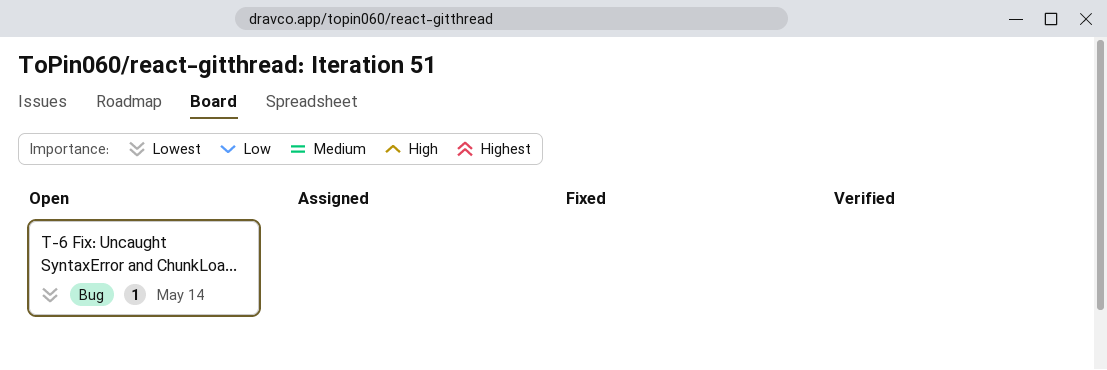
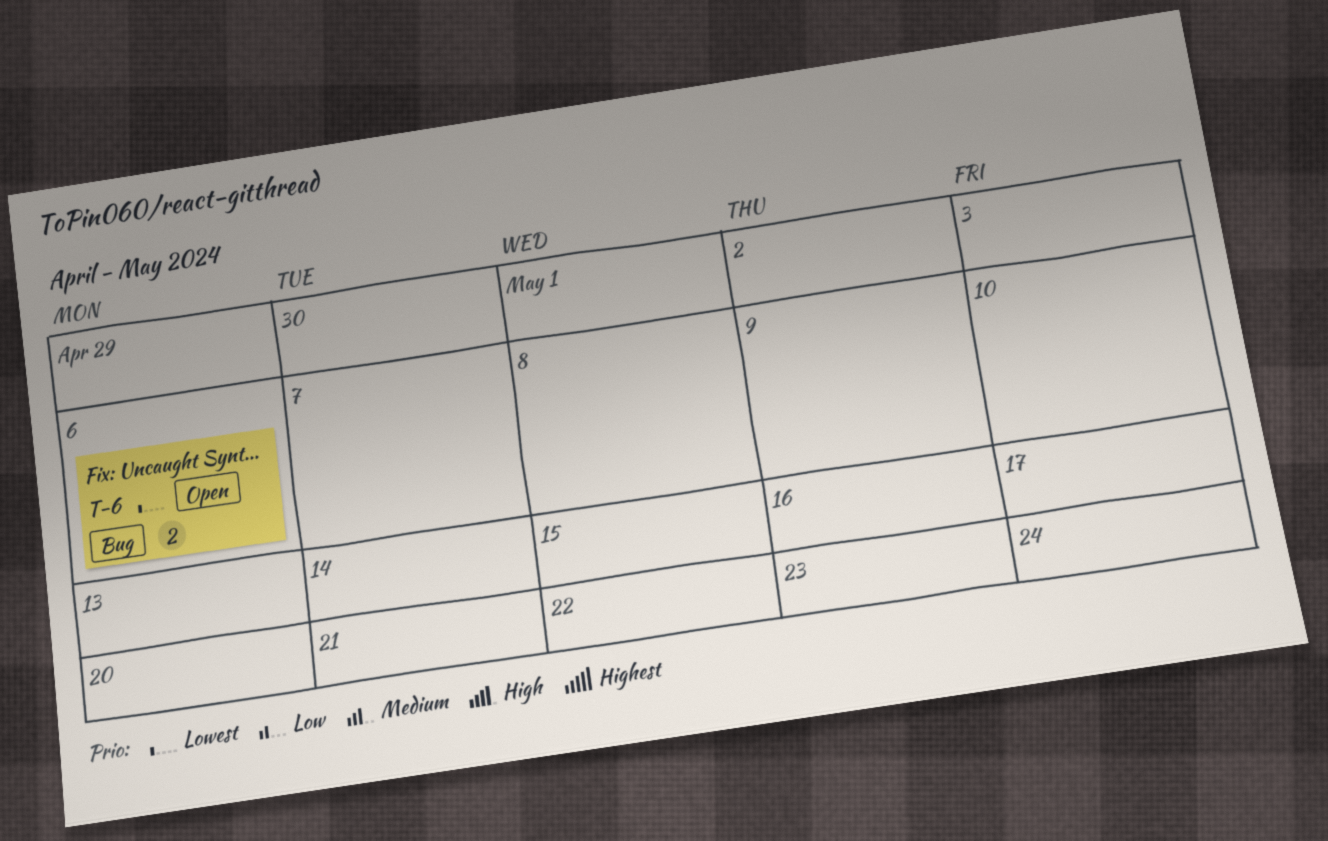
T-6, estimate: 1 -> 2
T-6, due: May 14 -> May 6

